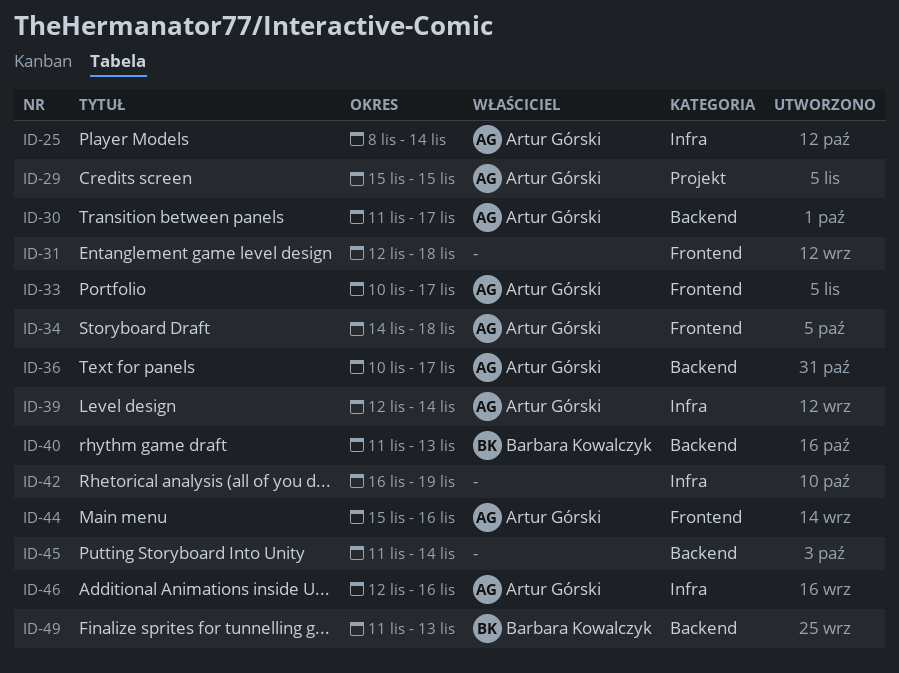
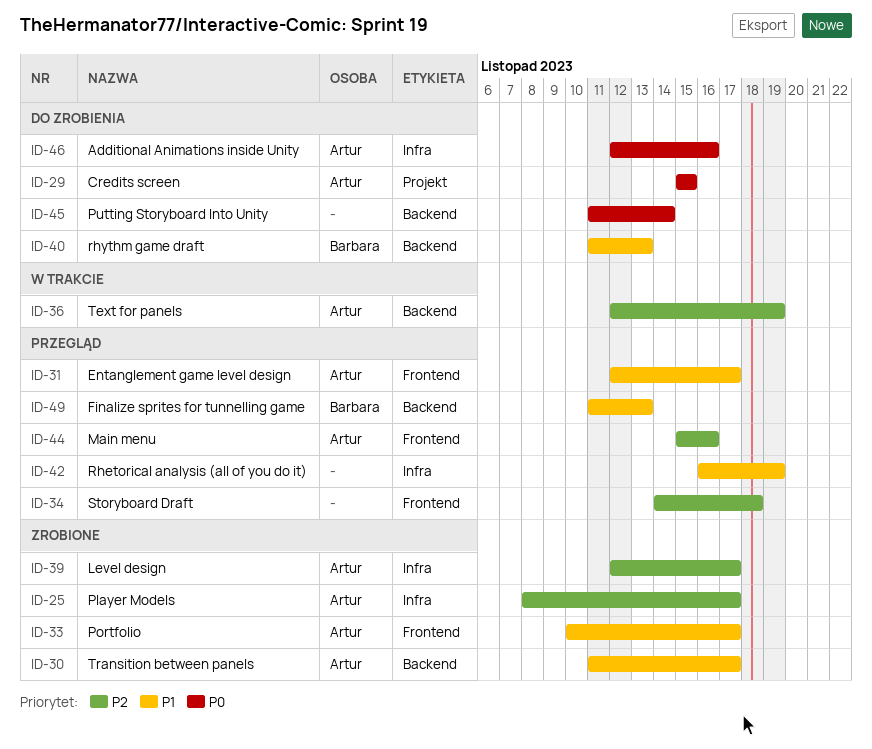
ID-25, due: Nov 14 -> Nov 17
ID-31, owner: none -> Artur Górski
ID-31, due: Nov 18 -> Nov 17
ID-34, owner: Artur Górski -> none
ID-36, start: Nov 10 -> Nov 12
ID-36, due: Nov 17 -> Nov 19
ID-39, due: Nov 14 -> Nov 17

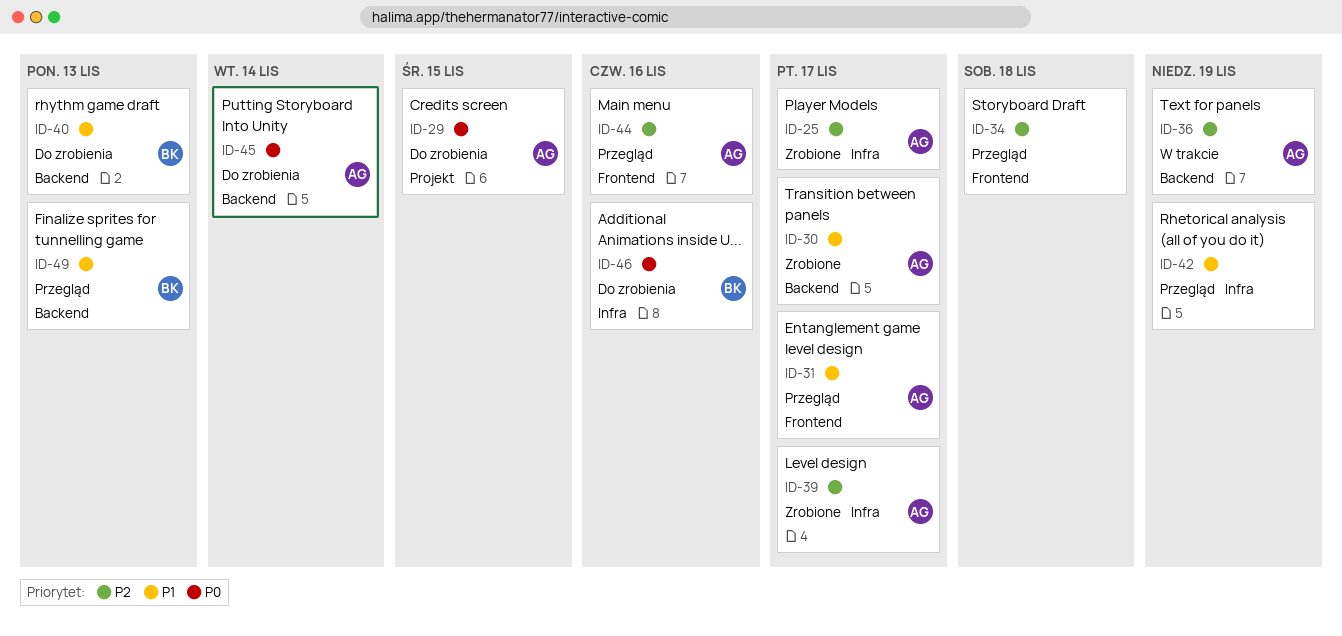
ID-33: present -> none
ID-45, owner: none -> Artur
ID-46, owner: Artur -> Barbara

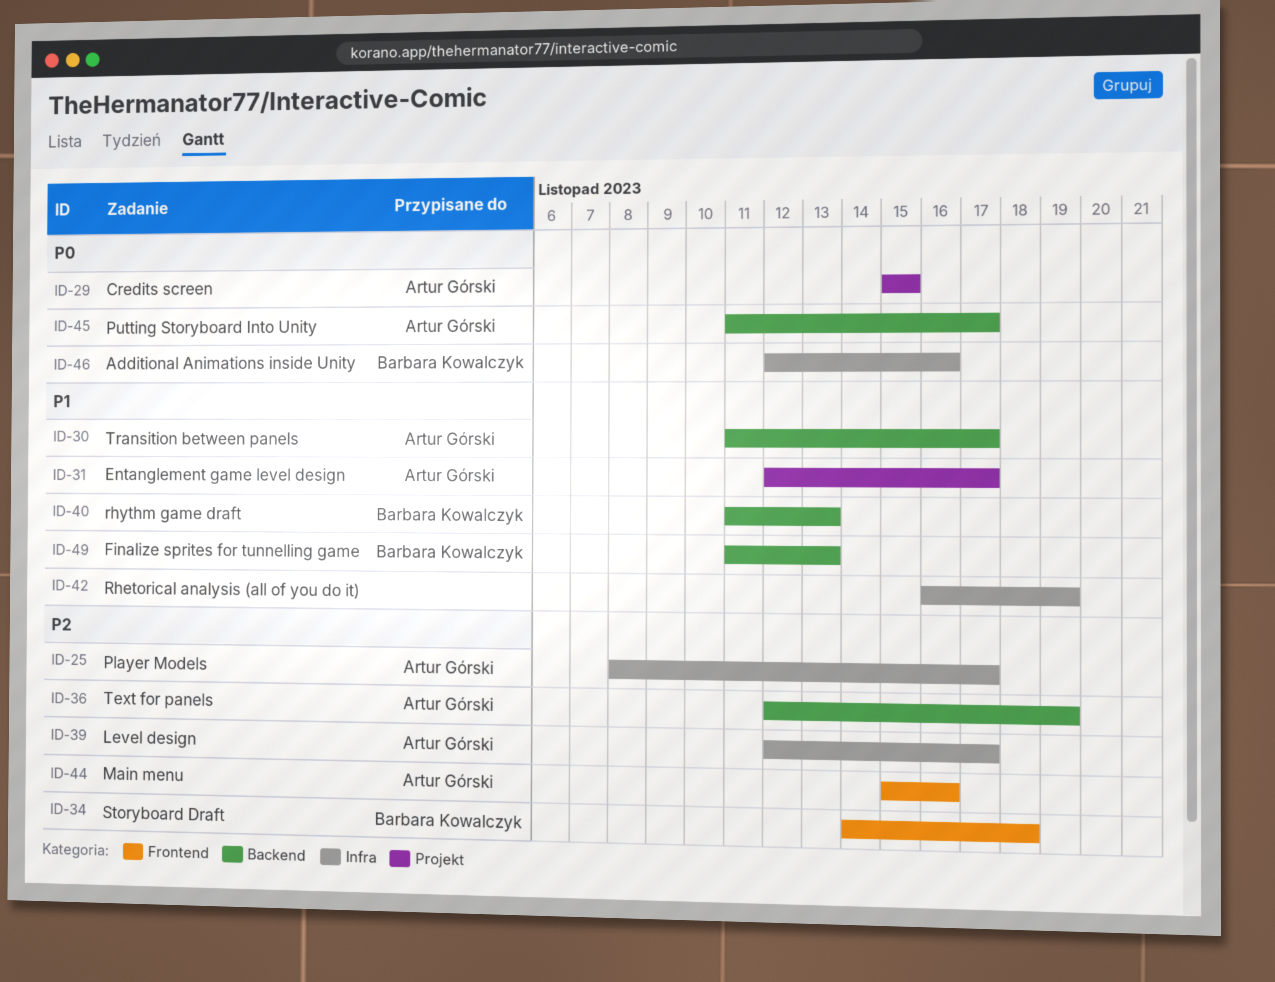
ID-31, label: Frontend -> Projekt
ID-34, owner: none -> Barbara Kowalczyk
ID-45, due: Nov 14 -> Nov 17

